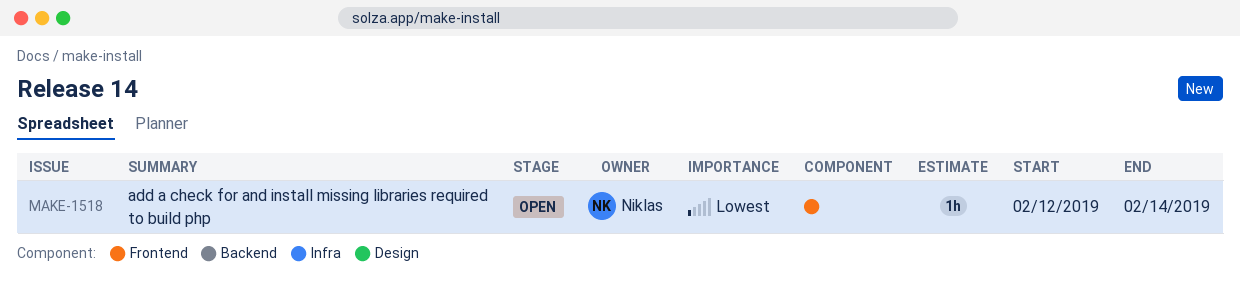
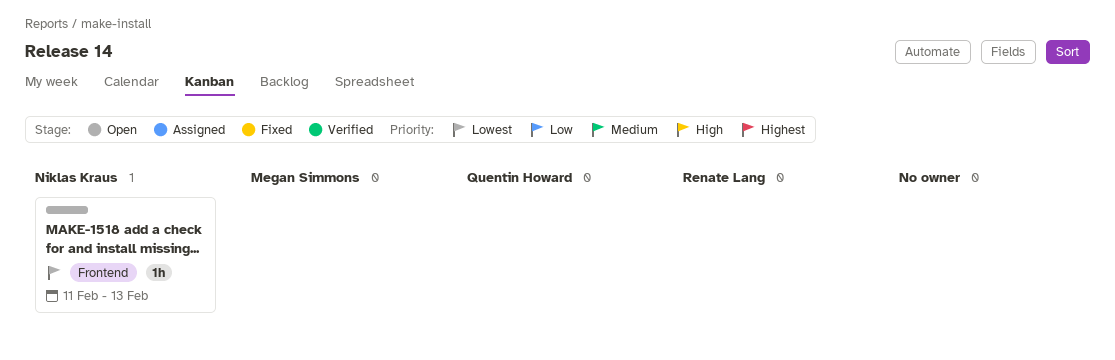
MAKE-1518, start: Feb 12 -> Feb 11
MAKE-1518, due: Feb 14 -> Feb 13

